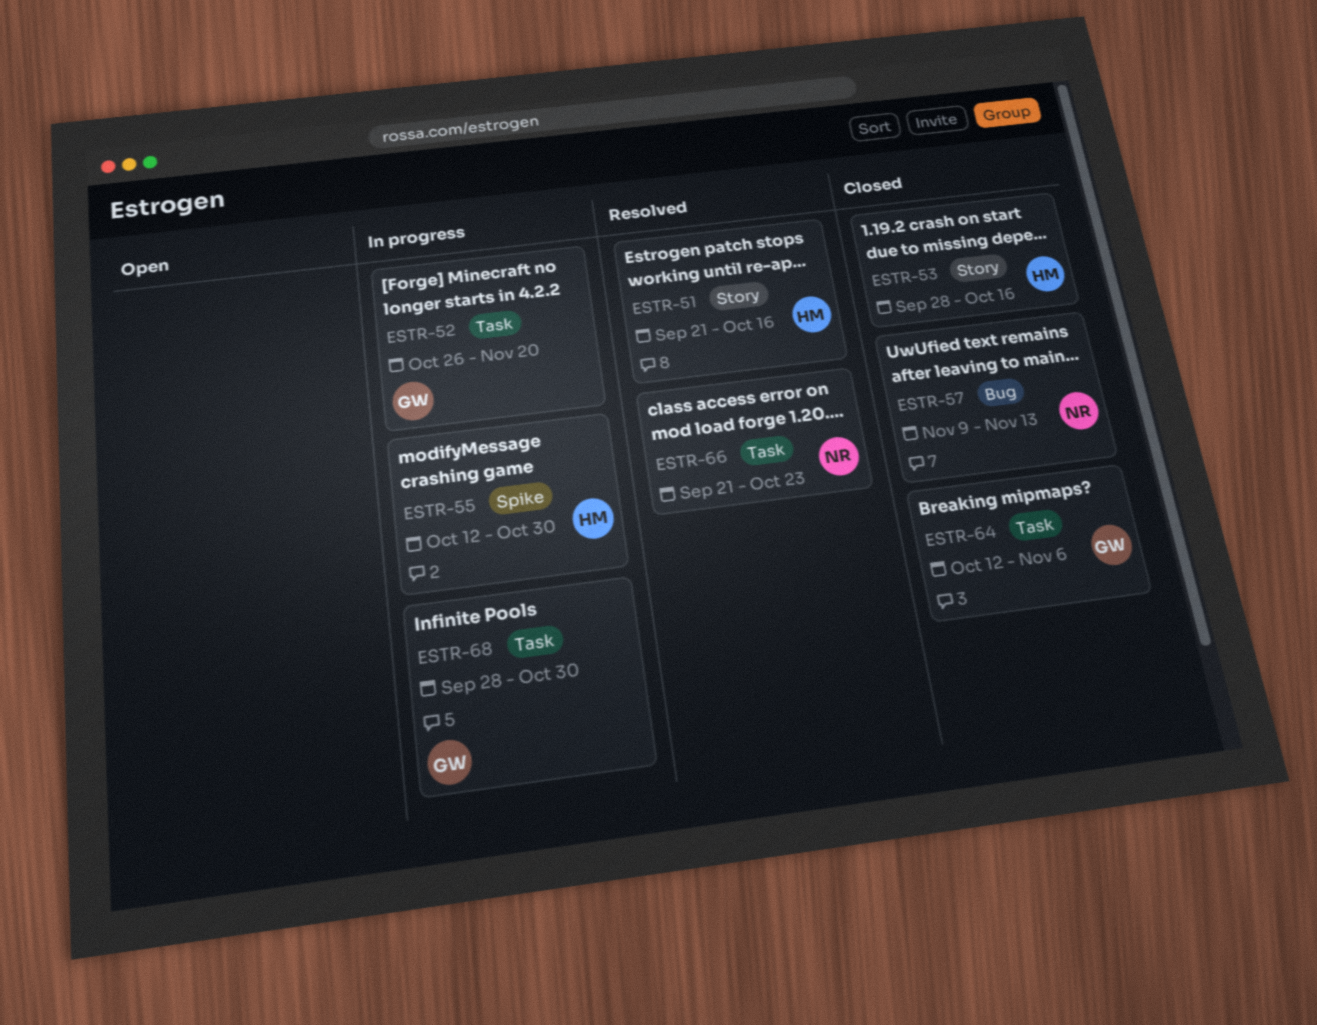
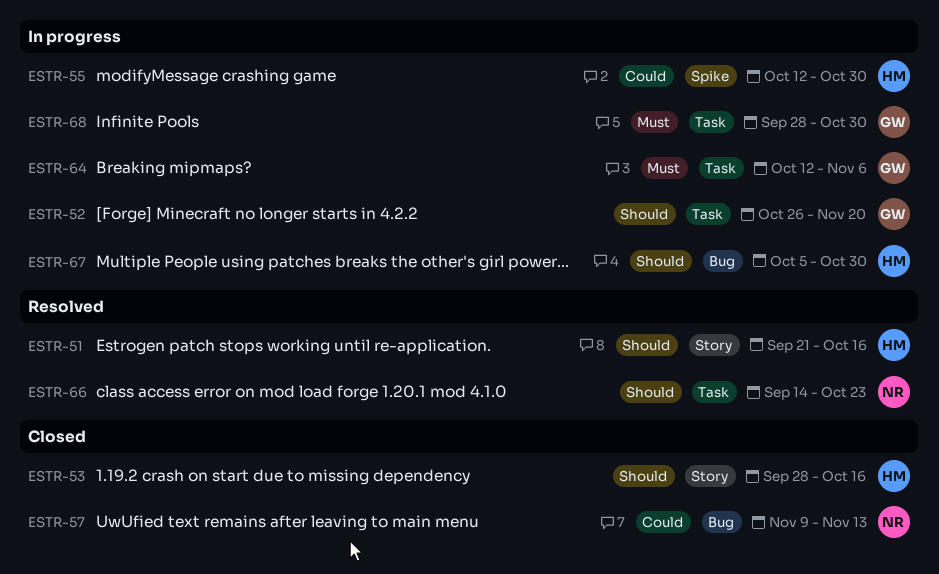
ESTR-64, status: Closed -> In progress
ESTR-66, start: Sep 21 -> Sep 14
ESTR-67: none -> present

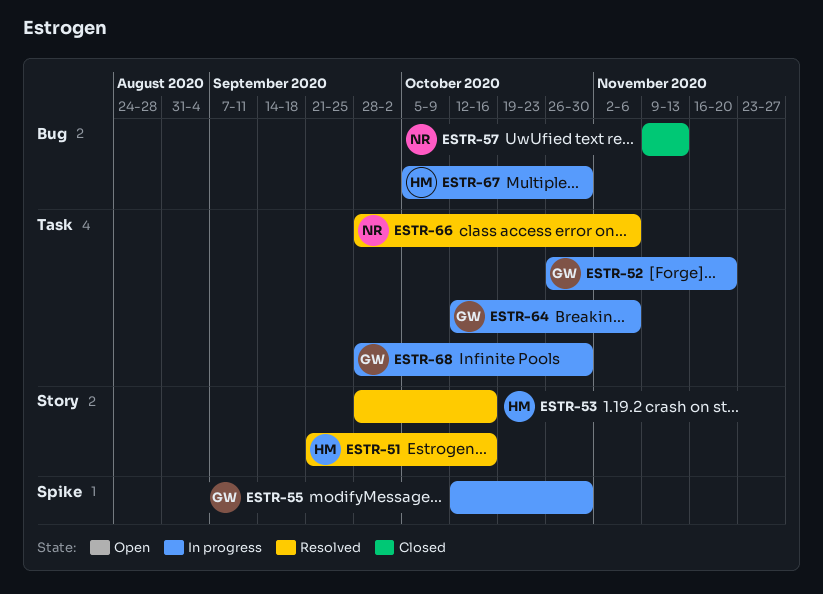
ESTR-53, status: Closed -> Resolved
ESTR-55, owner: HM -> GW
ESTR-66, start: Sep 14 -> Sep 28
ESTR-66, due: Oct 23 -> Nov 6

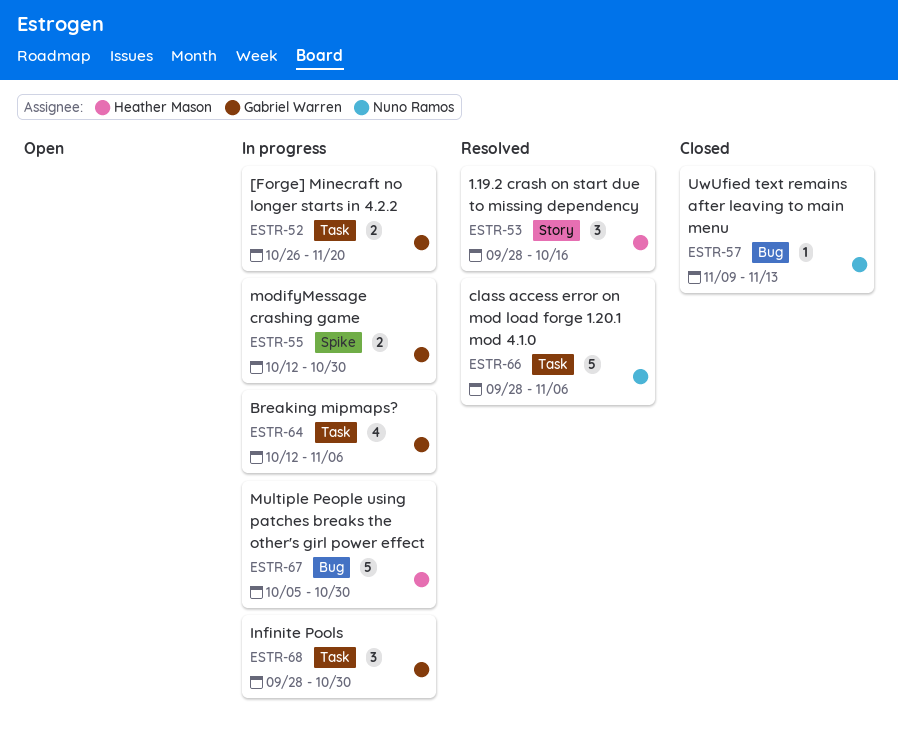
ESTR-51: present -> none

